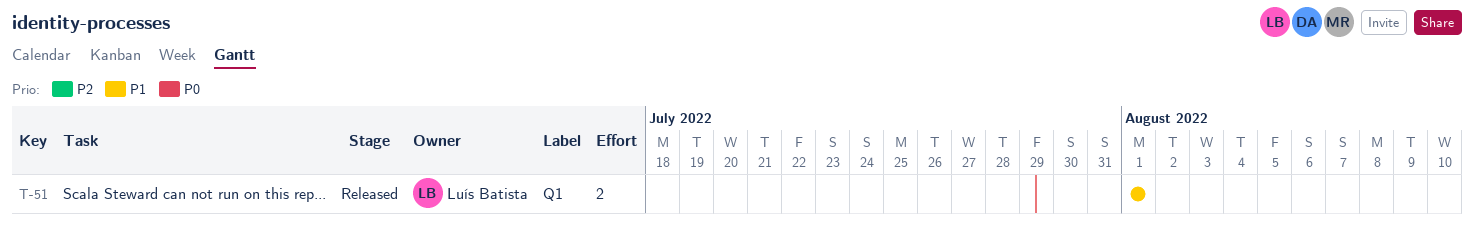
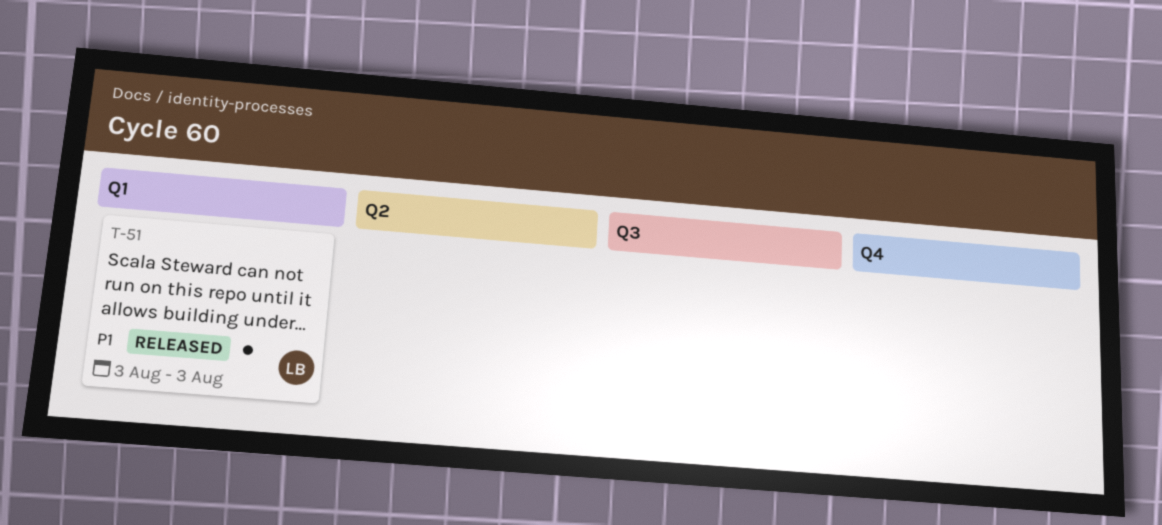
T-51, estimate: 2 -> 1
T-51, start: Aug 1 -> Aug 3
T-51, due: Aug 1 -> Aug 3

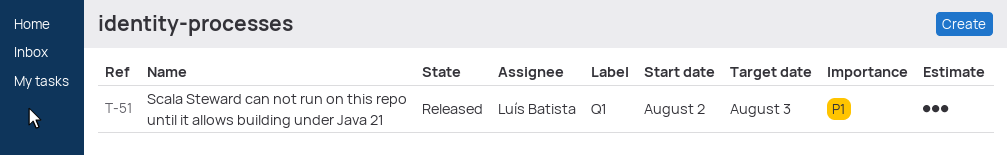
T-51, estimate: 1 -> 3
T-51, start: Aug 3 -> Aug 2

